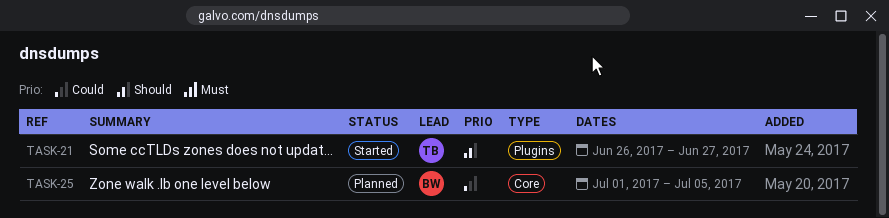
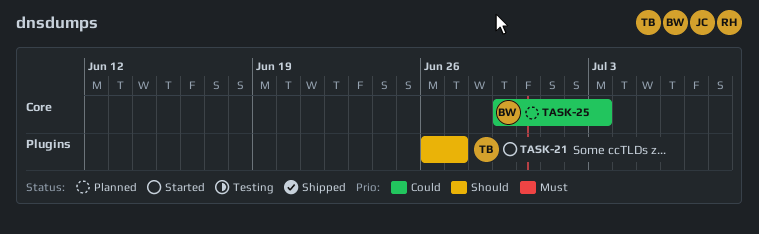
TASK-25, start: Jul 1 -> Jun 29
TASK-25, due: Jul 5 -> Jul 3

